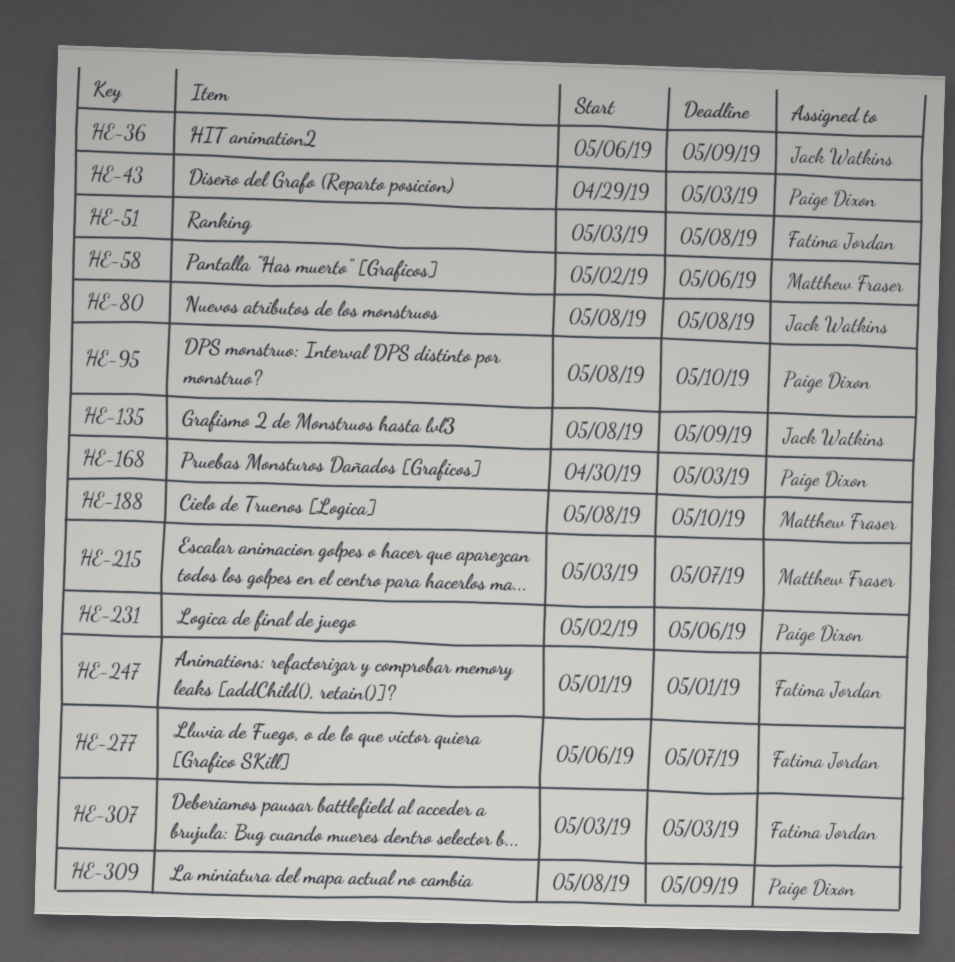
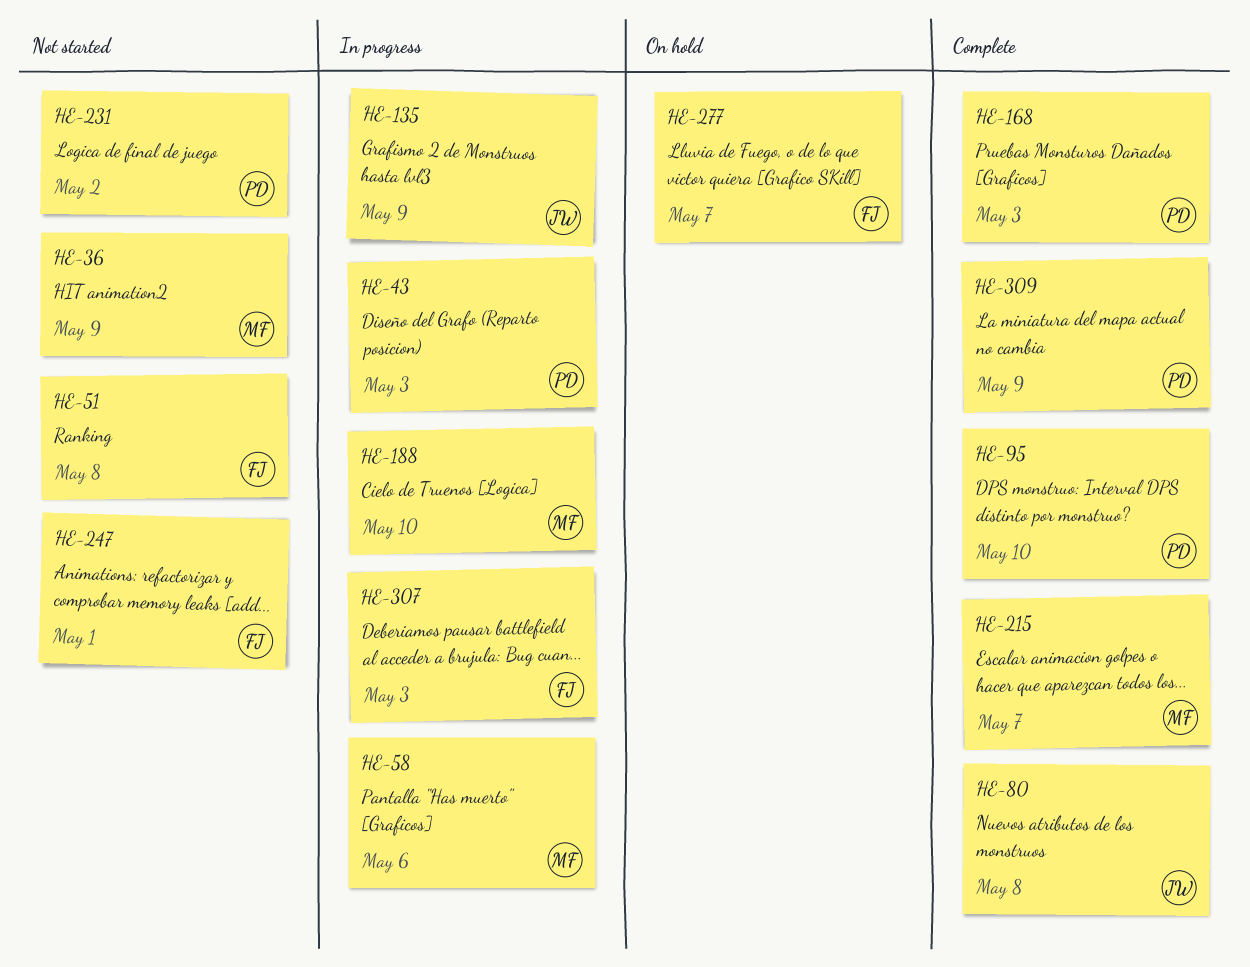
HE-36, owner: Jack Watkins -> Matthew Fraser
HE-231, due: May 6 -> May 2

